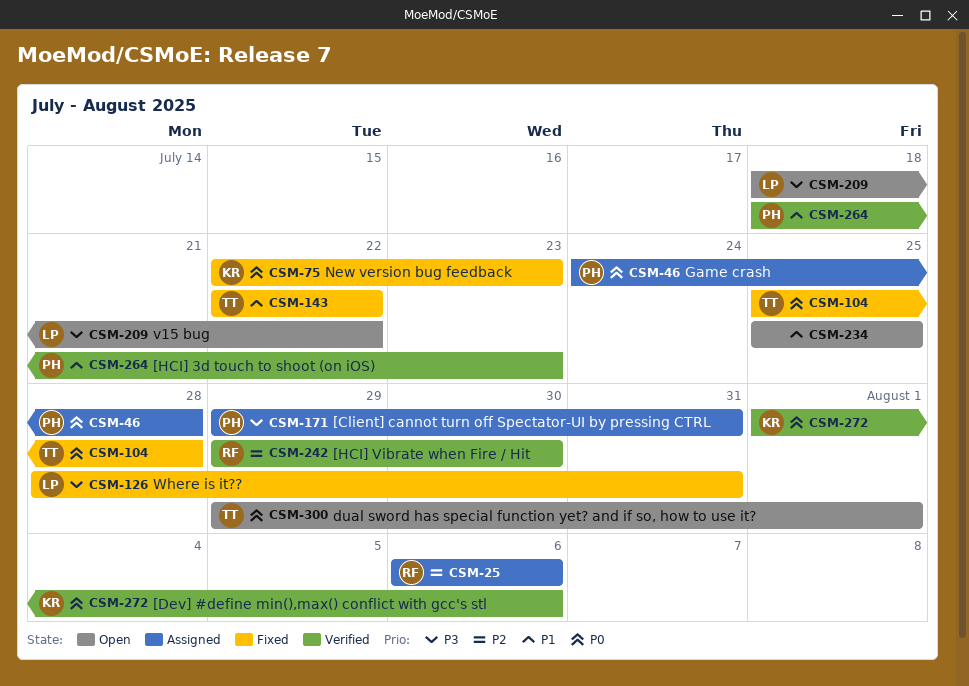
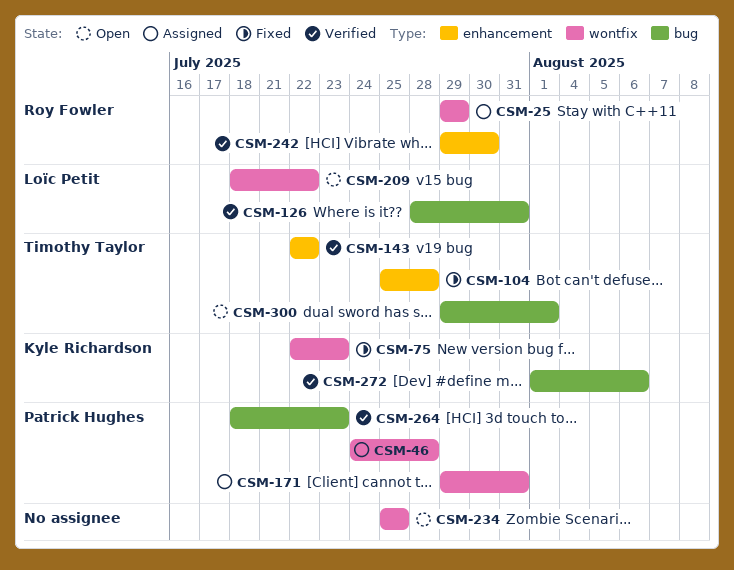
CSM-25, start: Aug 6 -> Jul 29
CSM-25, due: Aug 6 -> Jul 29
CSM-126, status: Fixed -> Verified
CSM-143, status: Fixed -> Verified

